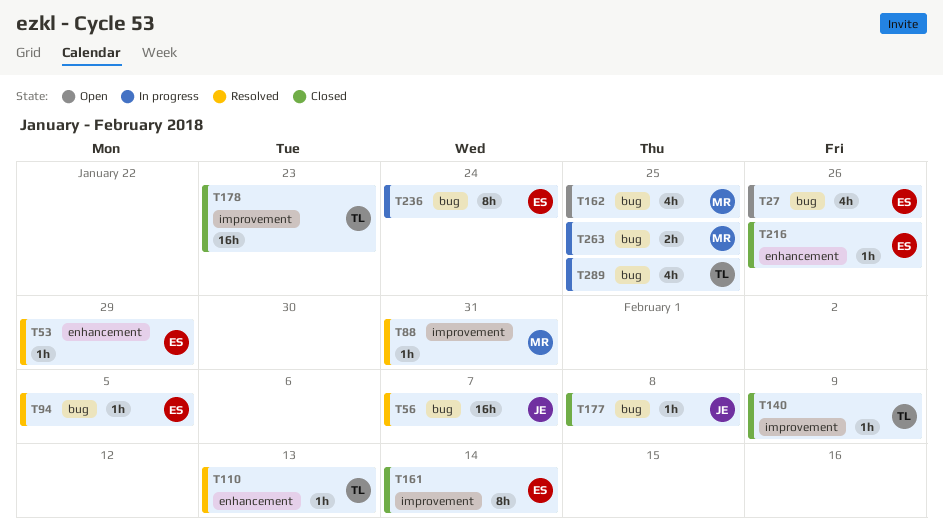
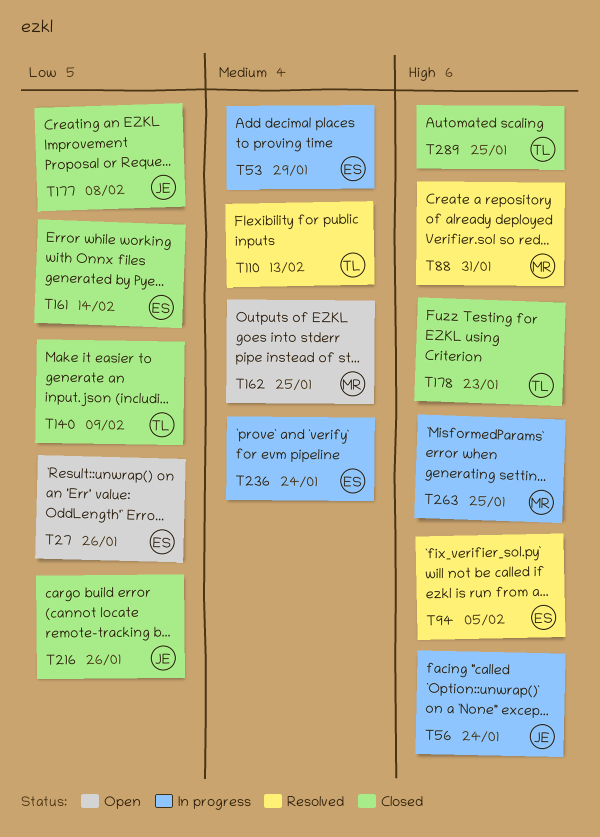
T53, status: Resolved -> In progress
T56, status: Resolved -> In progress
T56, due: Feb 7 -> Jan 24
T216, owner: ES -> JE
T289, status: In progress -> Closed

